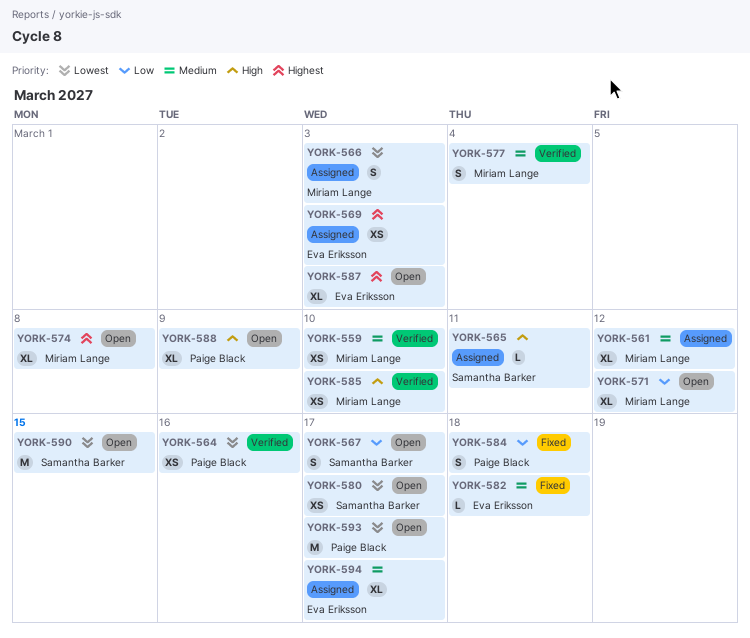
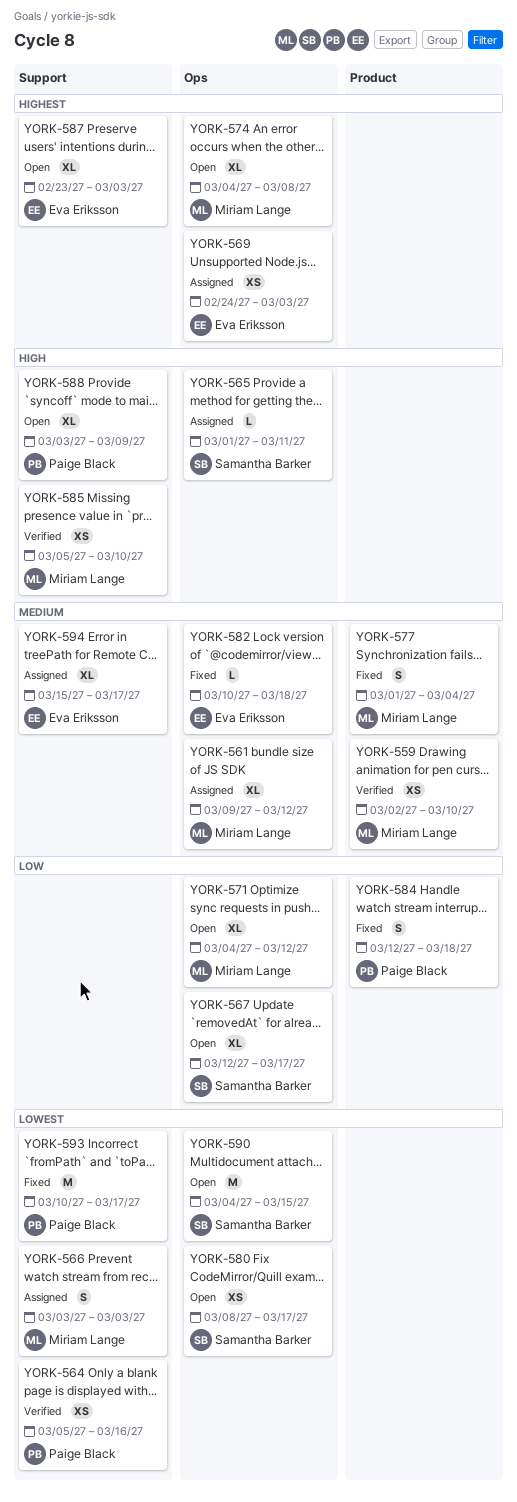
YORK-567, estimate: S -> XL
YORK-577, status: Verified -> Fixed
YORK-593, status: Open -> Fixed

